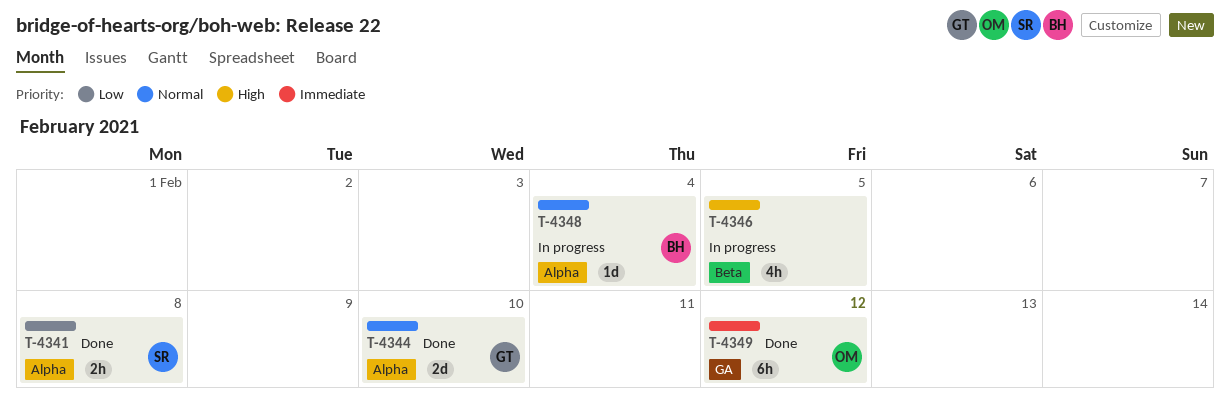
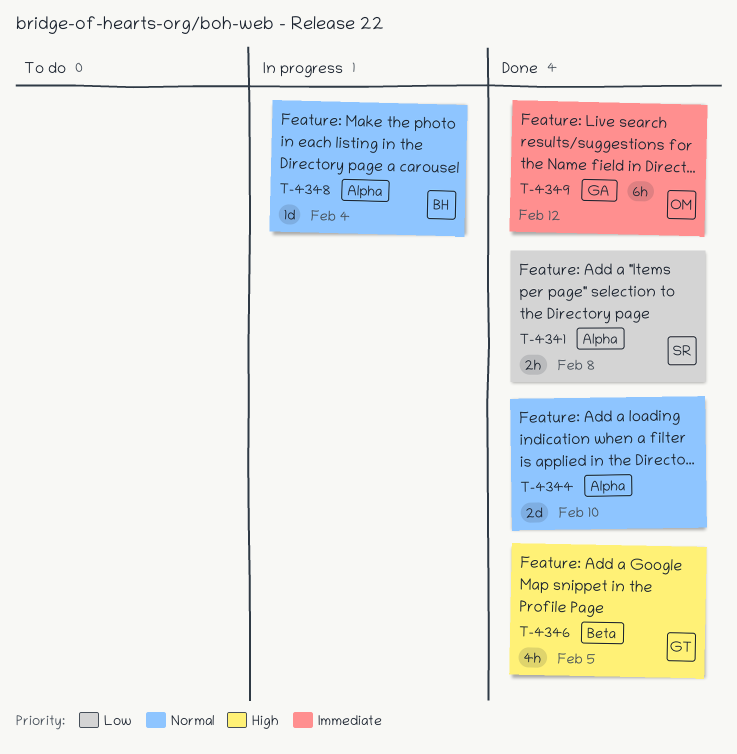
T-4344, owner: GT -> none
T-4346, status: In progress -> Done
T-4346, owner: none -> GT

